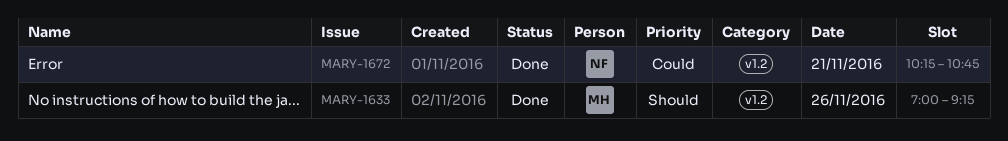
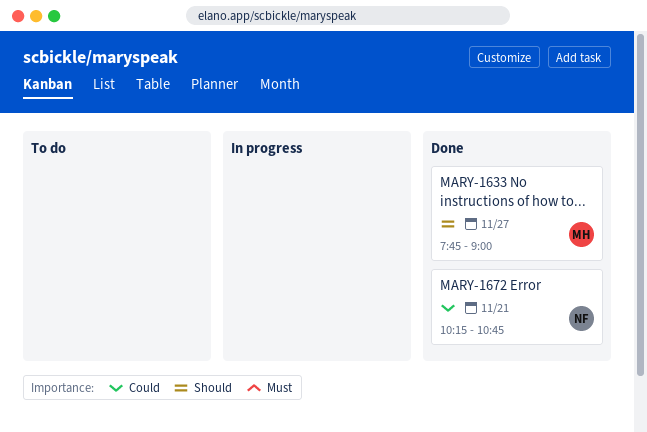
MARY-1633, day: Nov 26 -> Nov 27
MARY-1633, begins: 07:00 -> 07:45
MARY-1633, ends: 09:15 -> 09:00

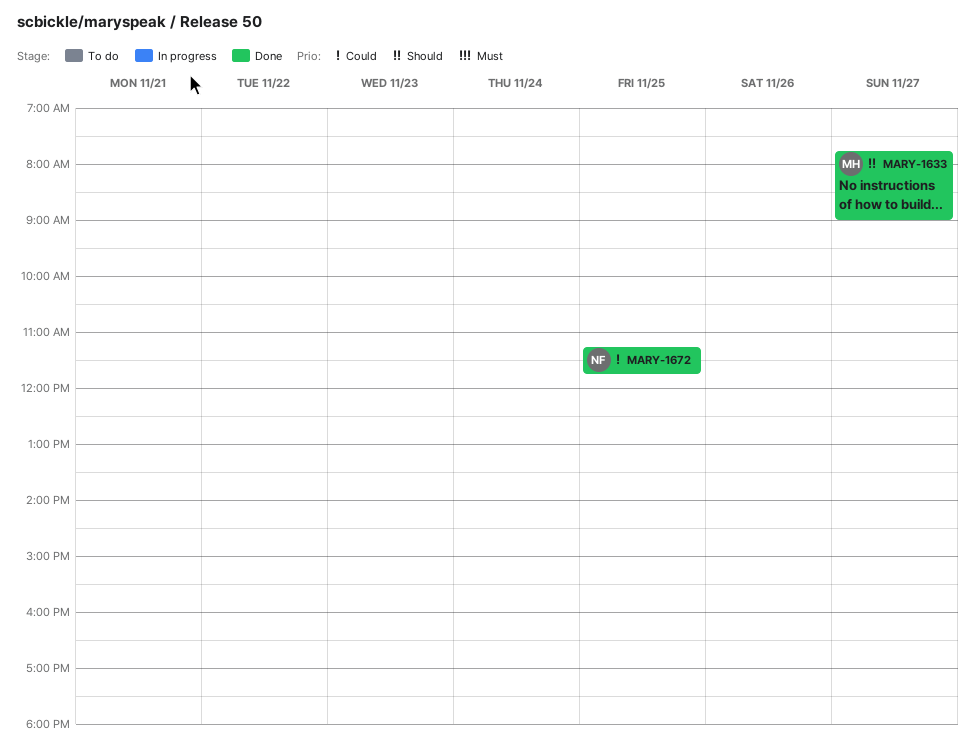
MARY-1672, day: Nov 21 -> Nov 25
MARY-1672, begins: 10:15 -> 11:15
MARY-1672, ends: 10:45 -> 11:45

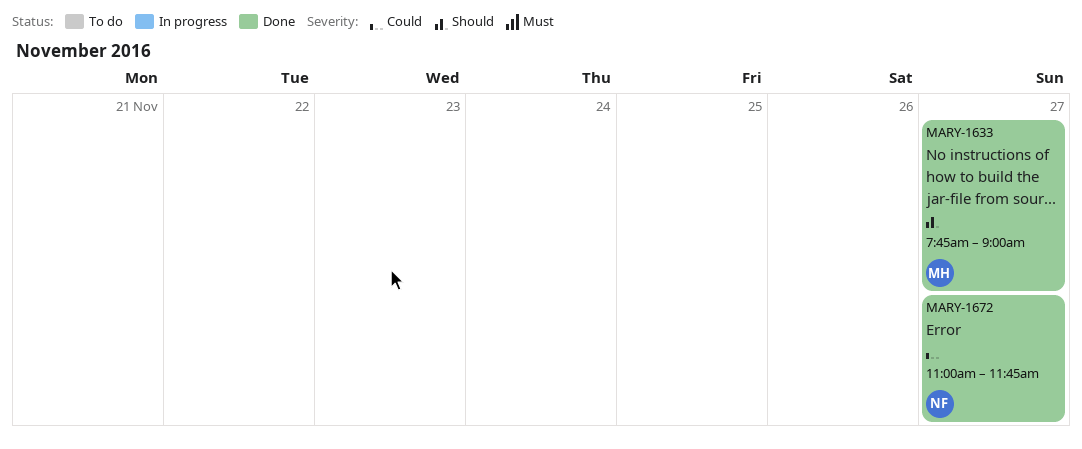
MARY-1672, day: Nov 25 -> Nov 27
MARY-1672, begins: 11:15 -> 11:00

